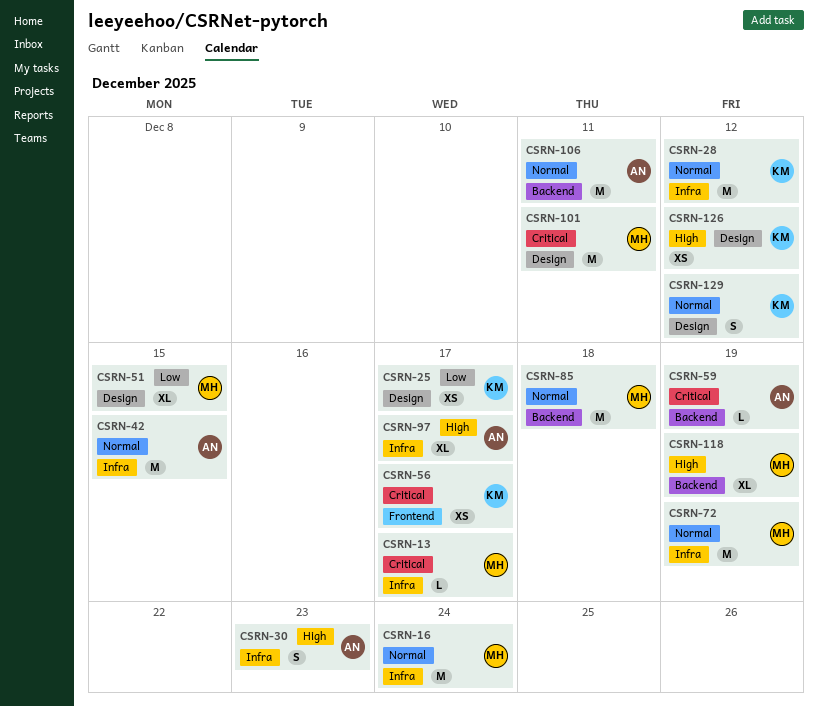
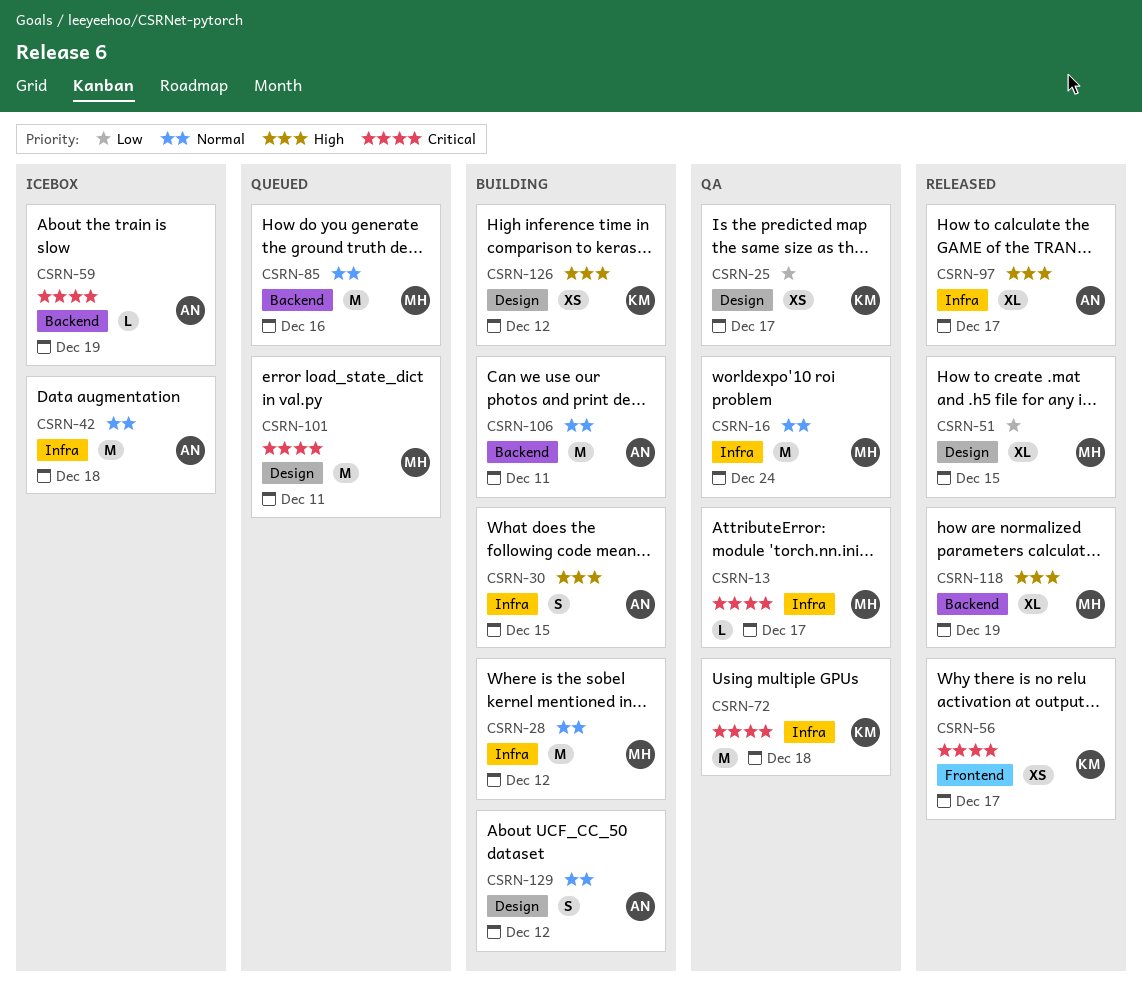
CSRN-28, owner: KM -> MH
CSRN-30, due: Dec 23 -> Dec 15
CSRN-42, due: Dec 15 -> Dec 18
CSRN-72, owner: MH -> KM
CSRN-72, priority: Normal -> Critical
CSRN-72, due: Dec 19 -> Dec 18
CSRN-85, due: Dec 18 -> Dec 16
CSRN-129, owner: KM -> AN

